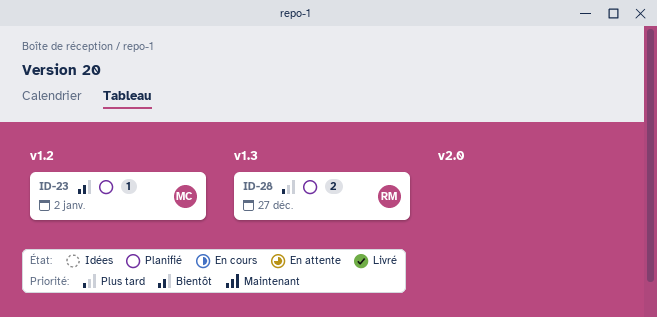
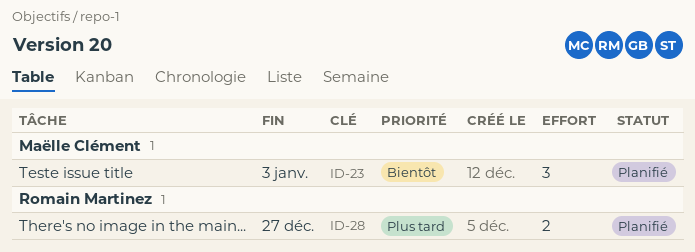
ID-23, estimate: 1 -> 3
ID-23, due: Jan 2 -> Jan 3

